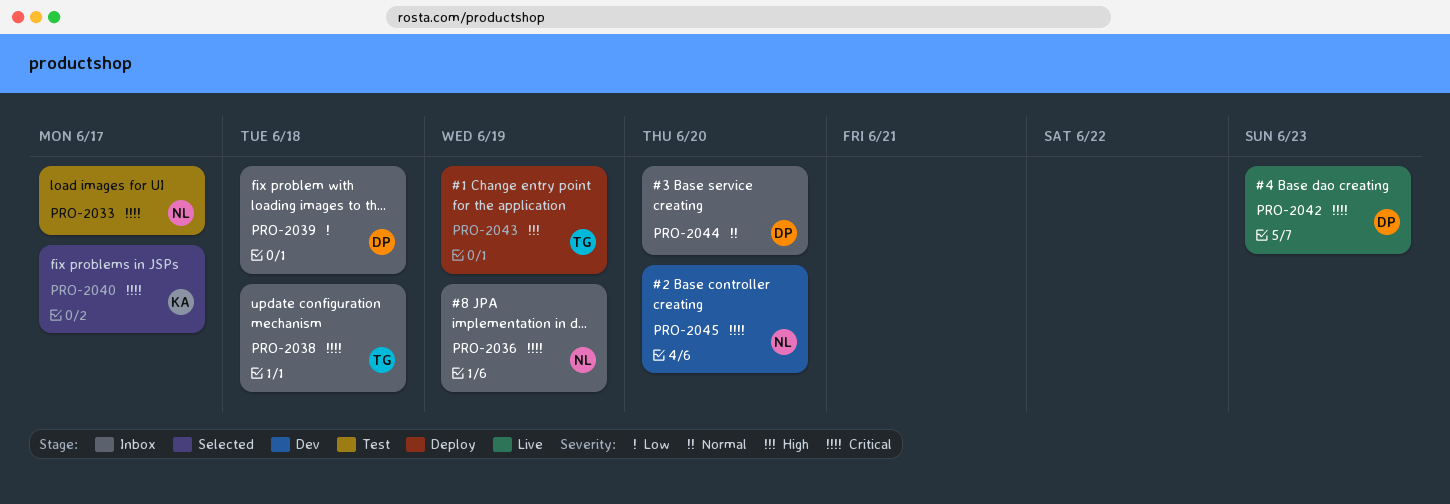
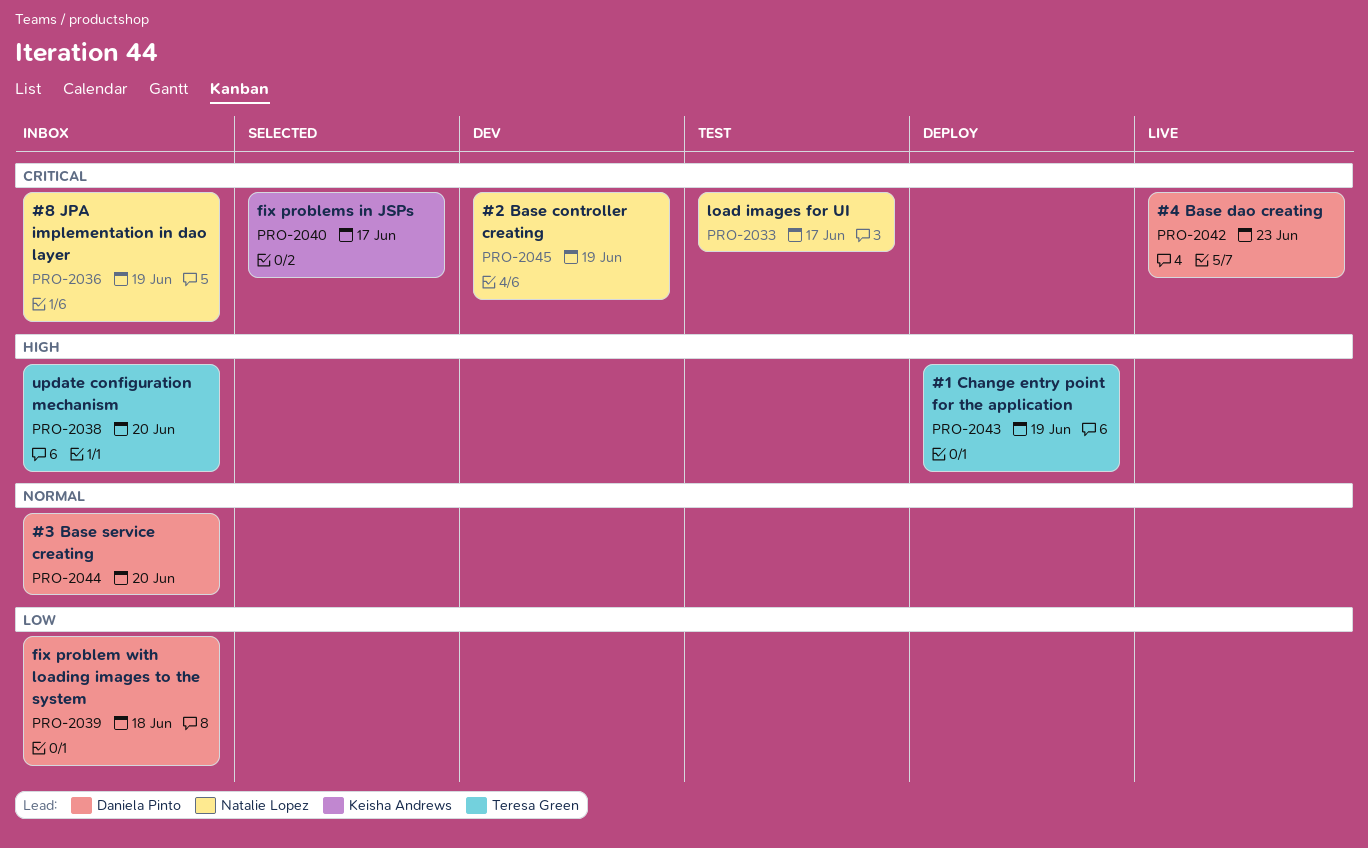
PRO-2038, priority: Critical -> High
PRO-2038, due: Jun 18 -> Jun 20
PRO-2045, due: Jun 20 -> Jun 19

